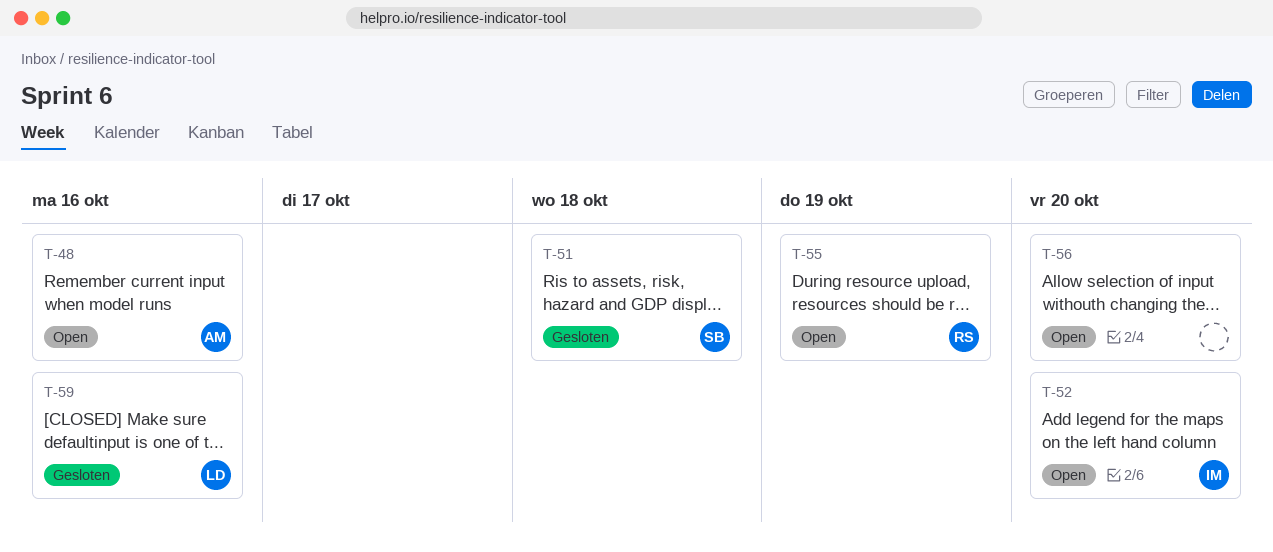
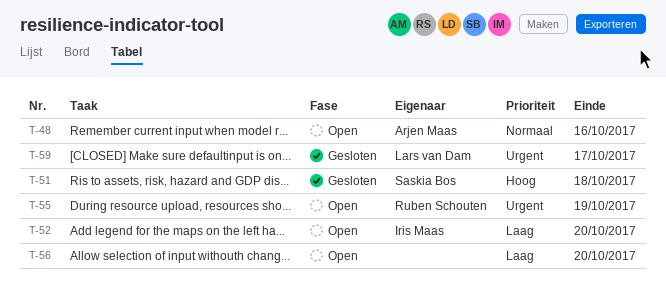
T-59, due: Oct 16 -> Oct 17

